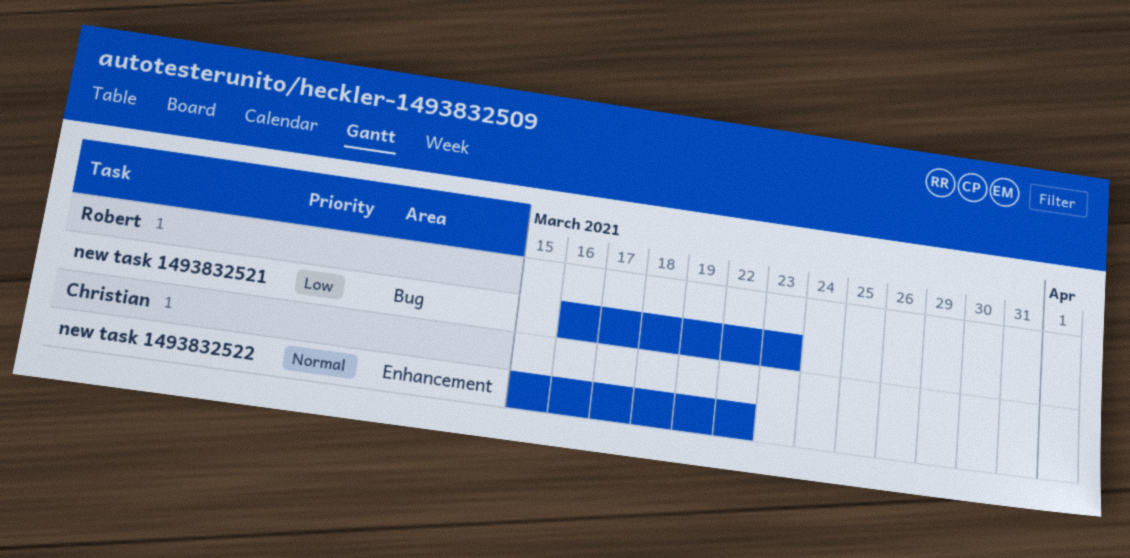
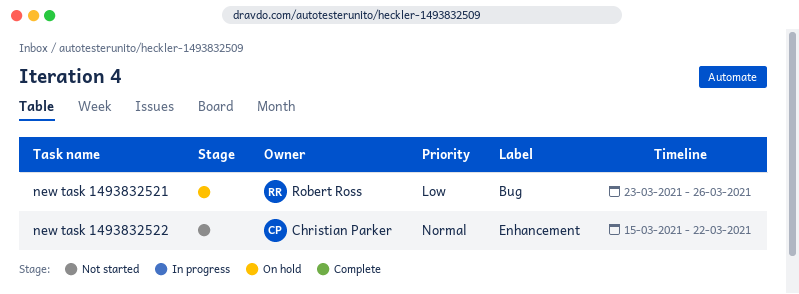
new task 1493832521, start: Mar 16 -> Mar 23
new task 1493832521, due: Mar 23 -> Mar 26

